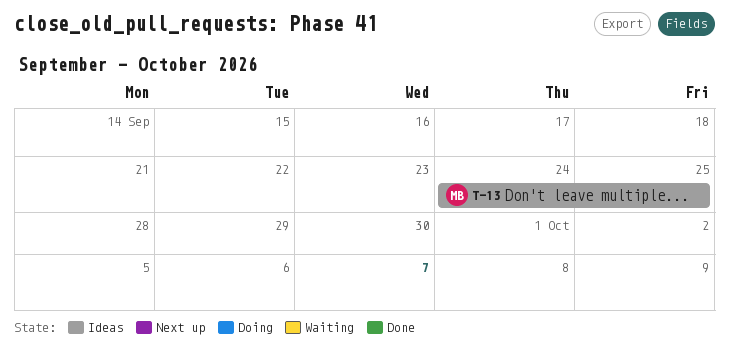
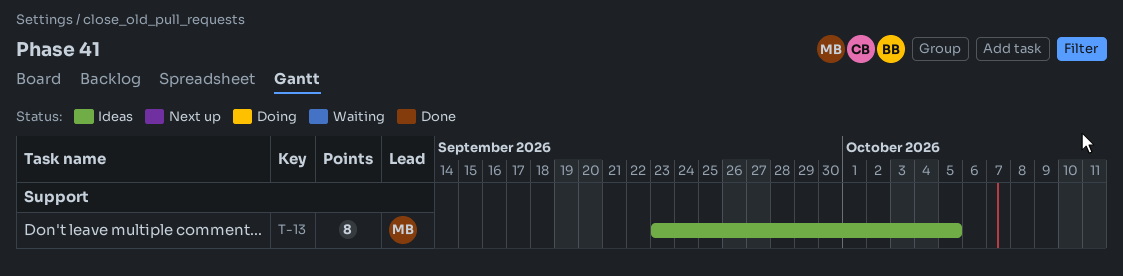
T-13, start: Sep 24 -> Sep 23
T-13, due: Sep 25 -> Oct 5

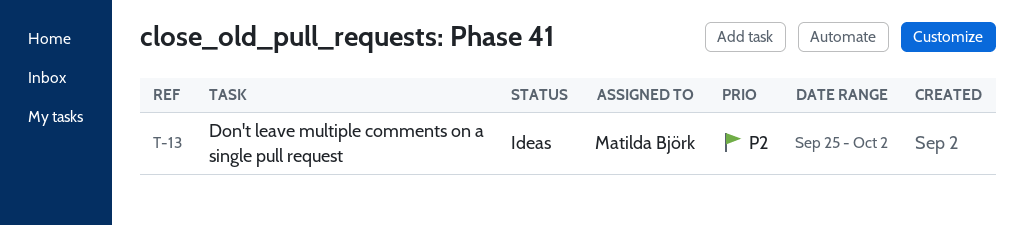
T-13, start: Sep 23 -> Sep 25
T-13, due: Oct 5 -> Oct 2

